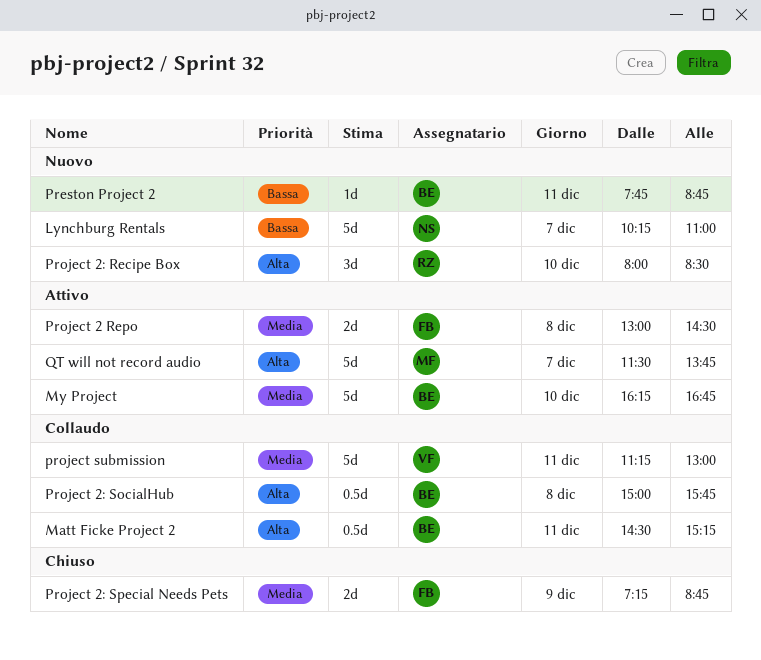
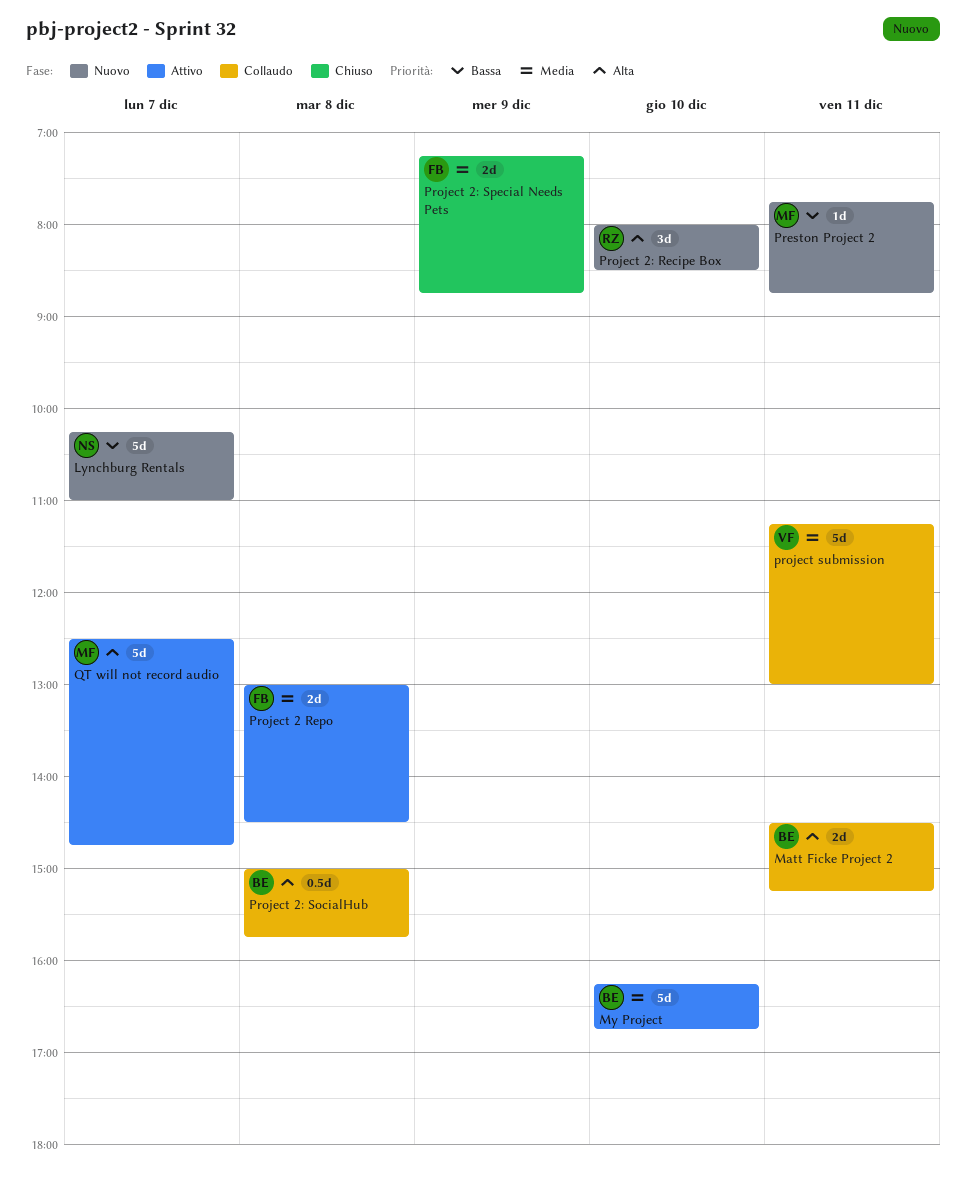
Matt Ficke Project 2, estimate: 0.5d -> 2d
Preston Project 2, owner: BE -> MF
QT will not record audio, begins: 11:30 -> 12:30
QT will not record audio, ends: 13:45 -> 14:45

